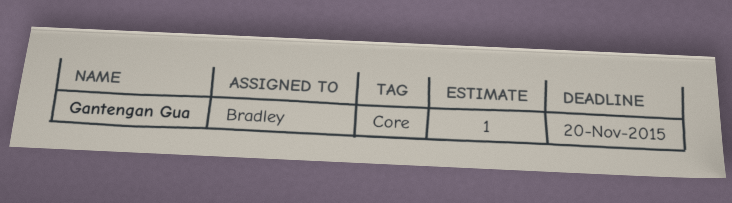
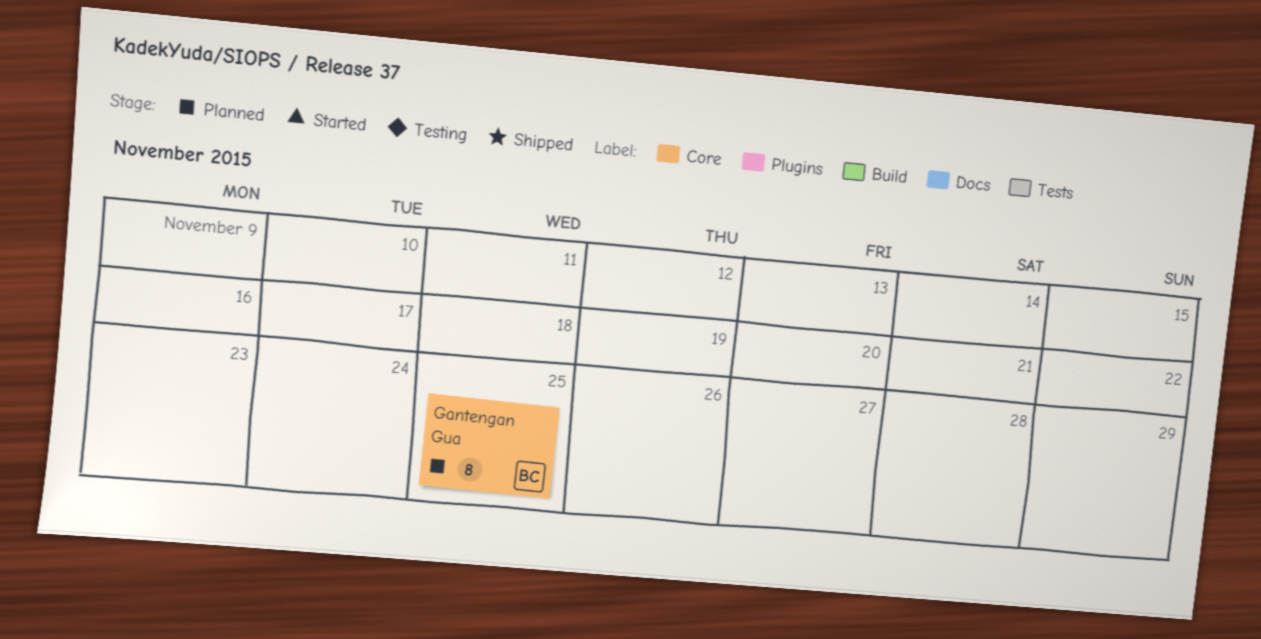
Gantengan Gua, estimate: 1 -> 8
Gantengan Gua, due: Nov 20 -> Nov 25

